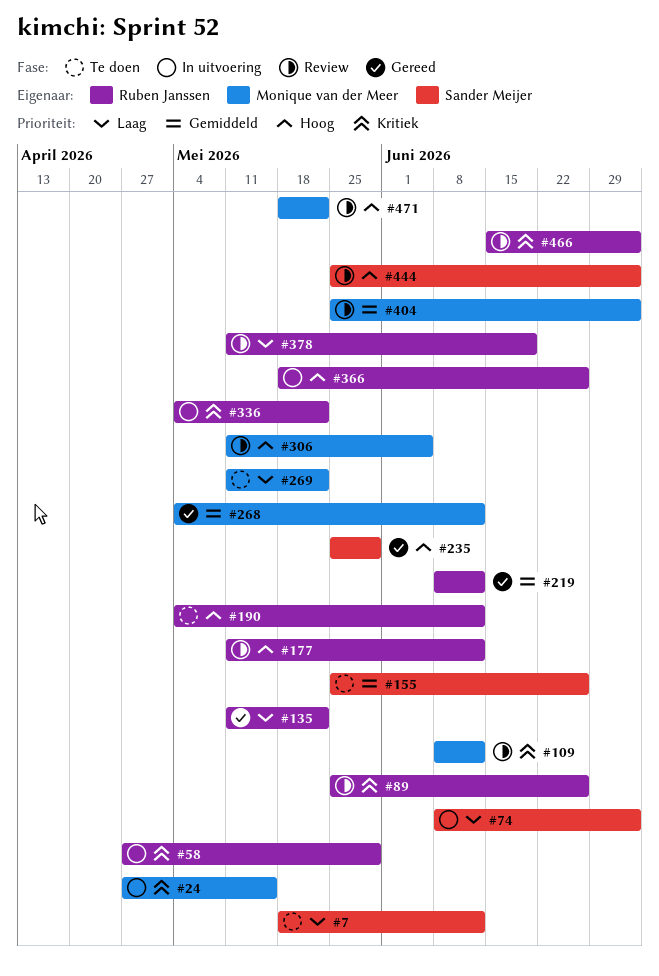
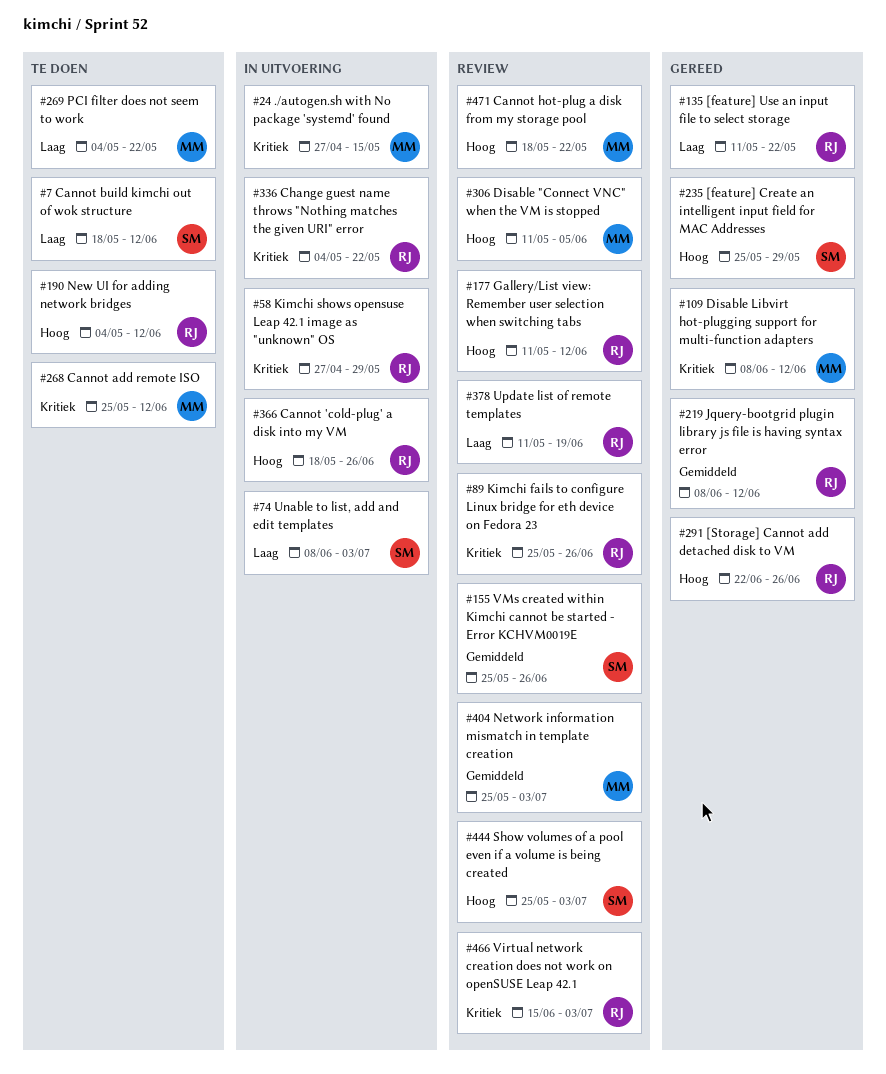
#109, status: Review -> Gereed
#155, status: Te doen -> Review
#268, status: Gereed -> Te doen
#268, priority: Gemiddeld -> Kritiek
#268, start: May 4 -> May 25
#269, start: May 11 -> May 4
#291: none -> present

